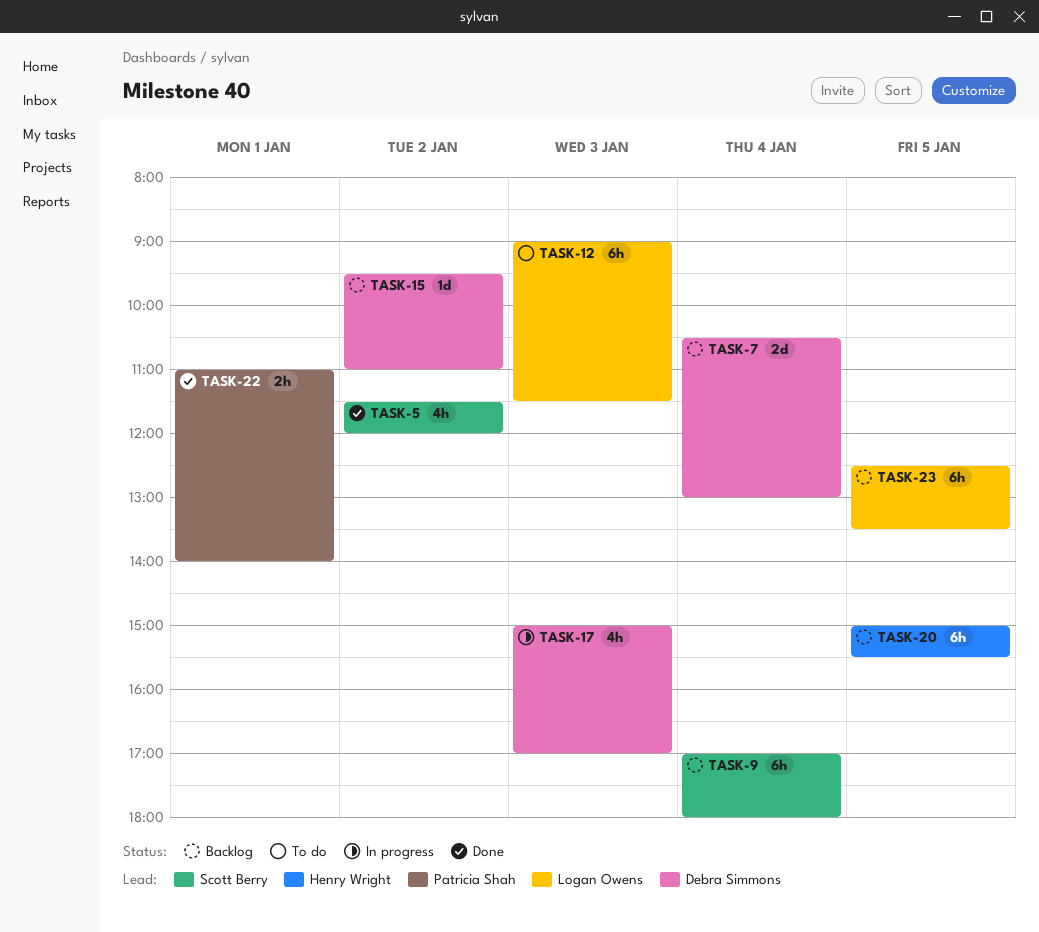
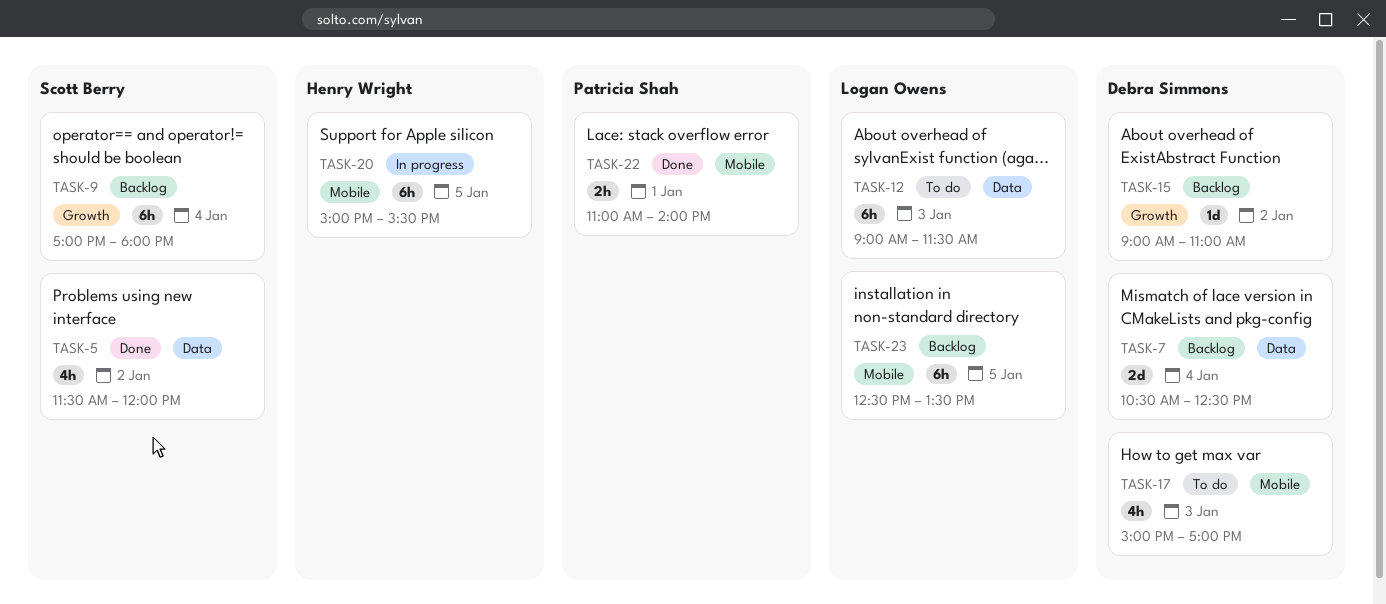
TASK-7, ends: 13:00 -> 12:30
TASK-15, begins: 09:30 -> 09:00
TASK-17, status: In progress -> To do
TASK-20, status: Backlog -> In progress

